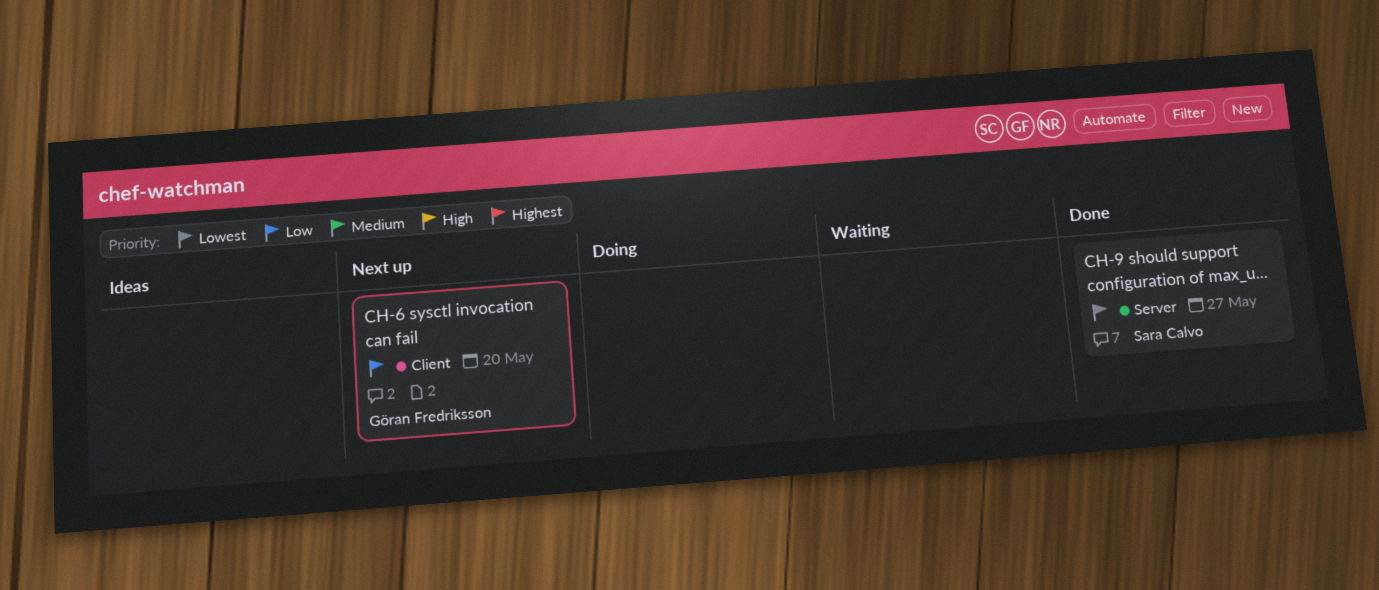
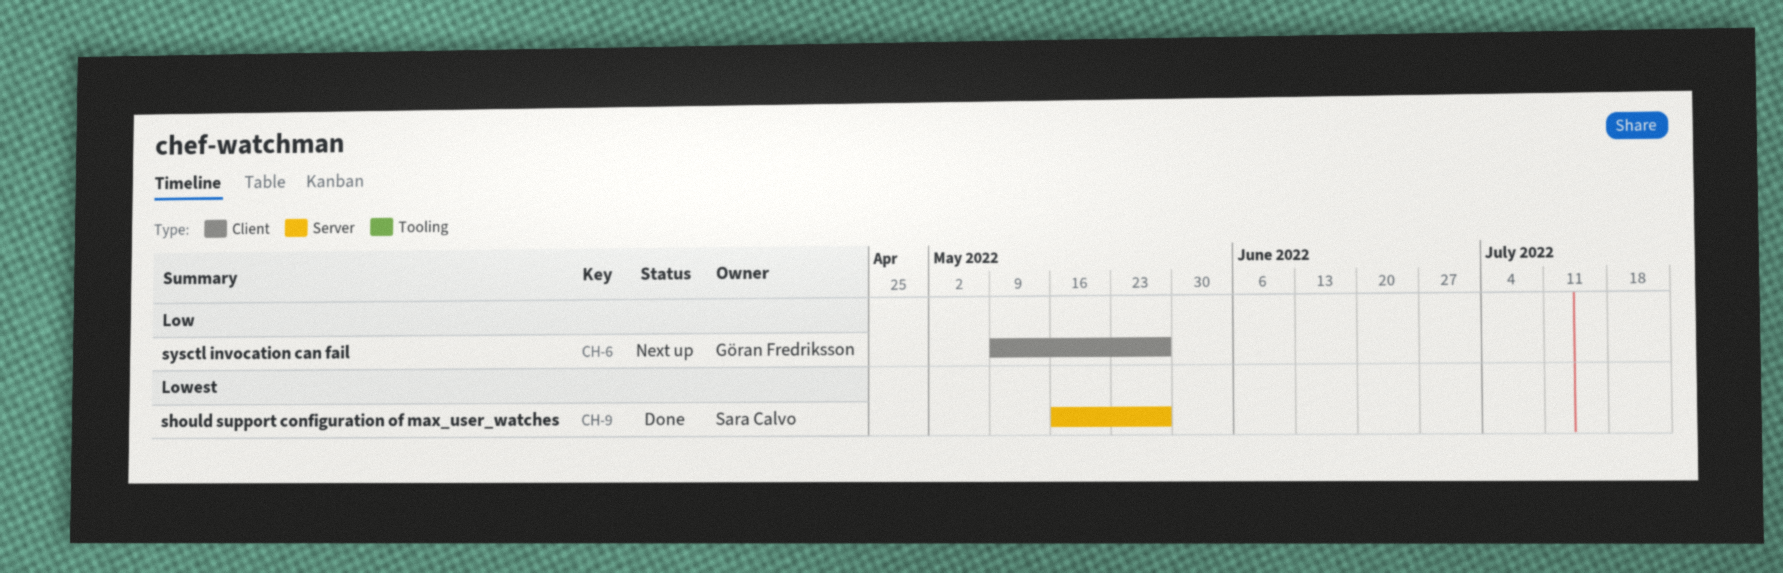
CH-6, due: May 20 -> May 27

